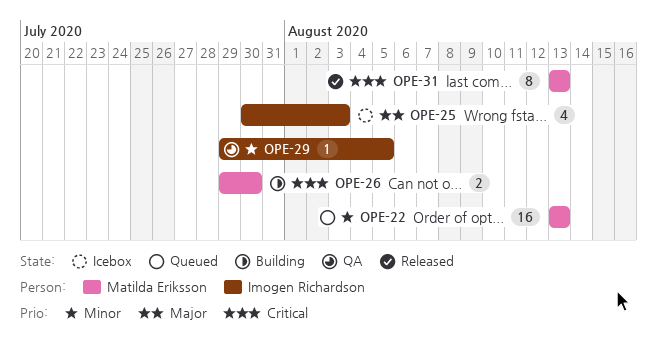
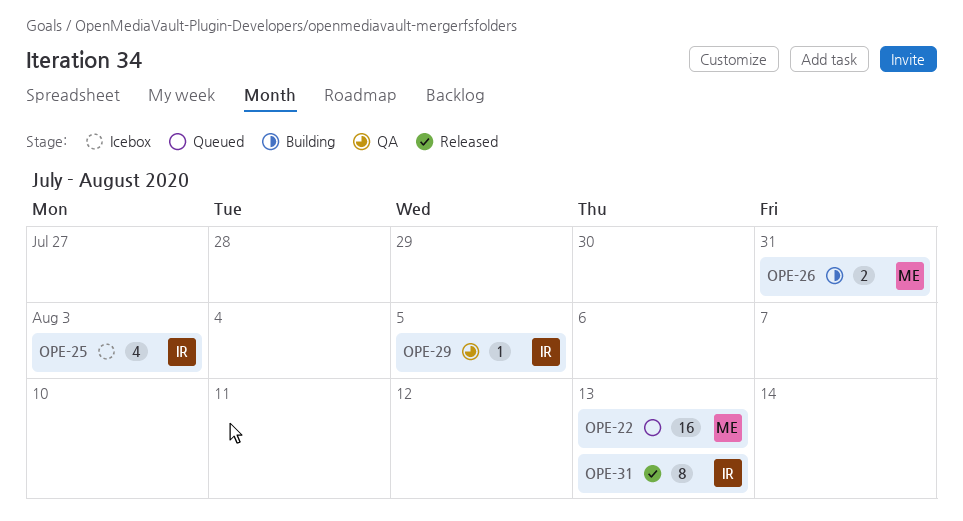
OPE-26, due: Jul 30 -> Jul 31
OPE-31, owner: Matilda Eriksson -> Imogen Richardson

